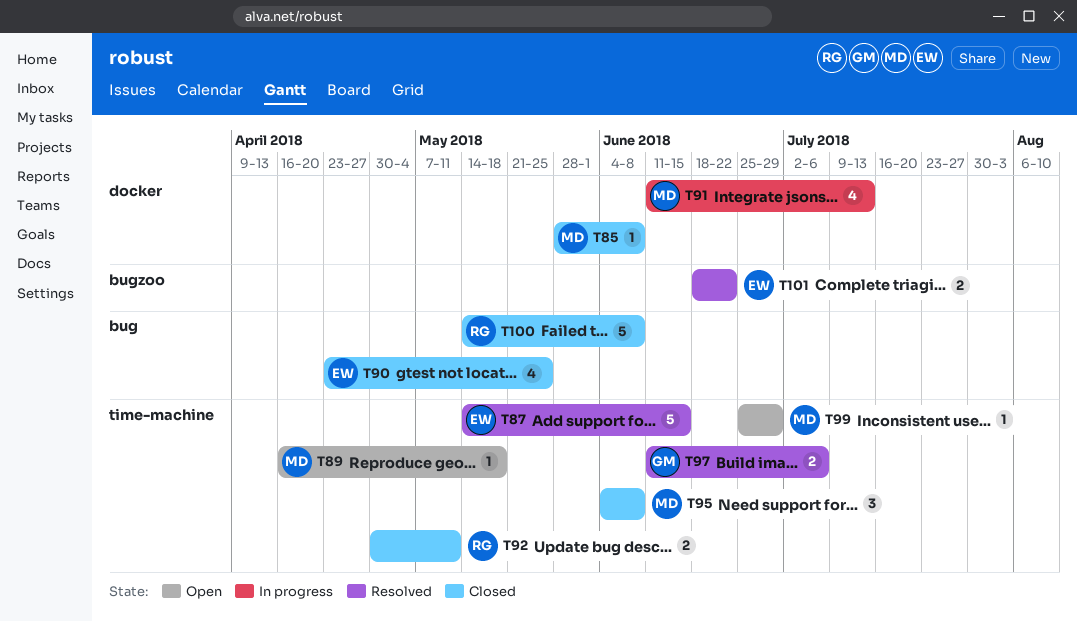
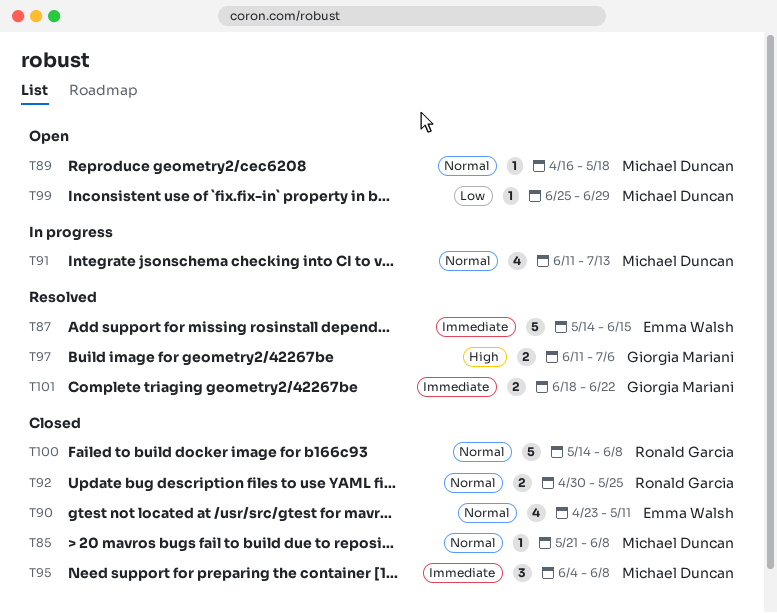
T85, start: May 28 -> May 21
T90, due: May 25 -> May 11
T92, due: May 11 -> May 25
T101, owner: Emma Walsh -> Giorgia Mariani

